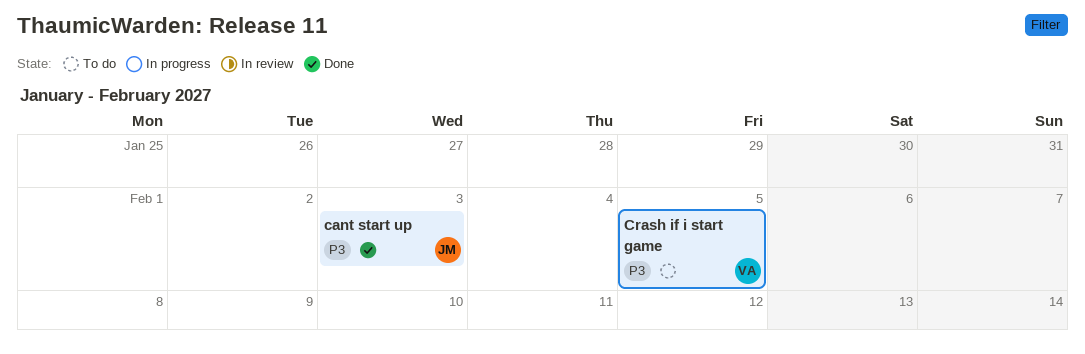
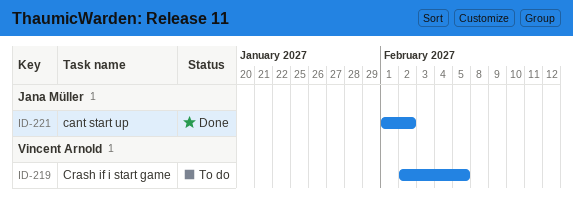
cant start up, due: Feb 3 -> Feb 2

